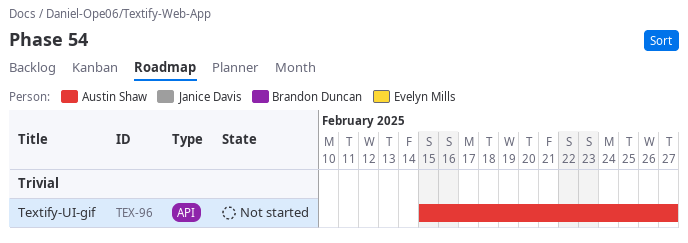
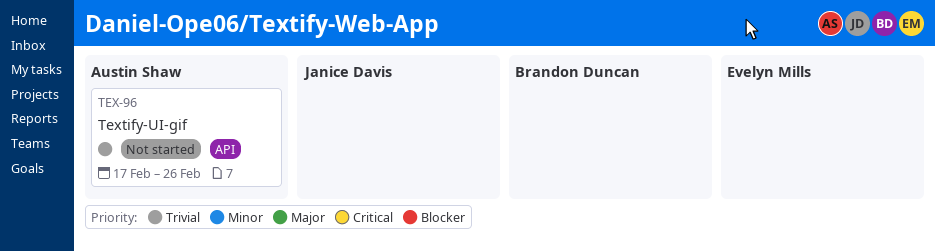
TEX-96, start: Feb 15 -> Feb 17
TEX-96, due: Feb 27 -> Feb 26

